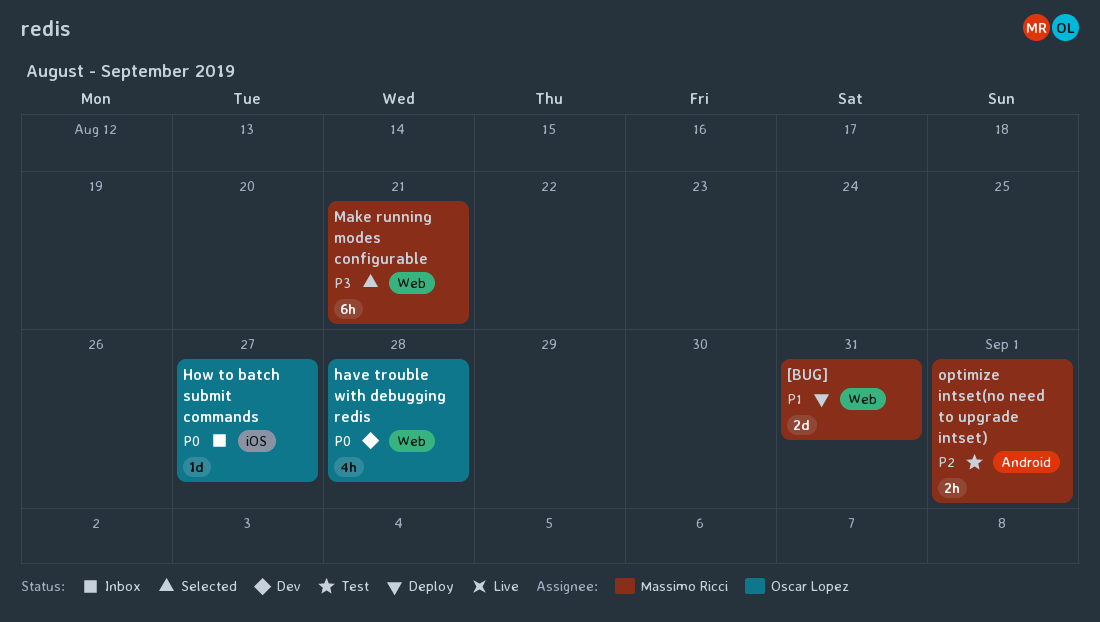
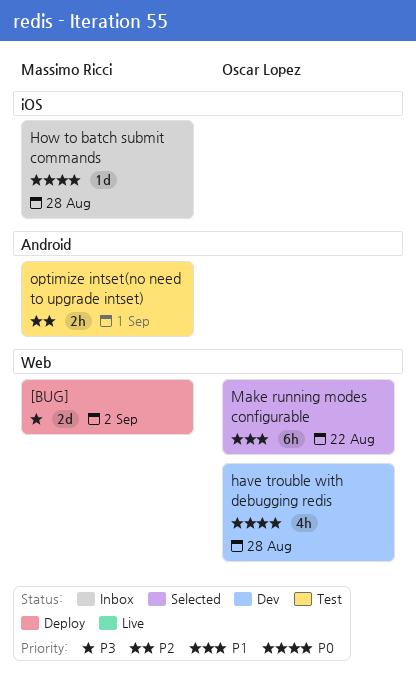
[BUG], priority: P1 -> P3
[BUG], due: Aug 31 -> Sep 2
How to batch submit commands, owner: Oscar Lopez -> Massimo Ricci
How to batch submit commands, due: Aug 27 -> Aug 28
Make running modes configurable, owner: Massimo Ricci -> Oscar Lopez
Make running modes configurable, priority: P3 -> P1
Make running modes configurable, due: Aug 21 -> Aug 22

